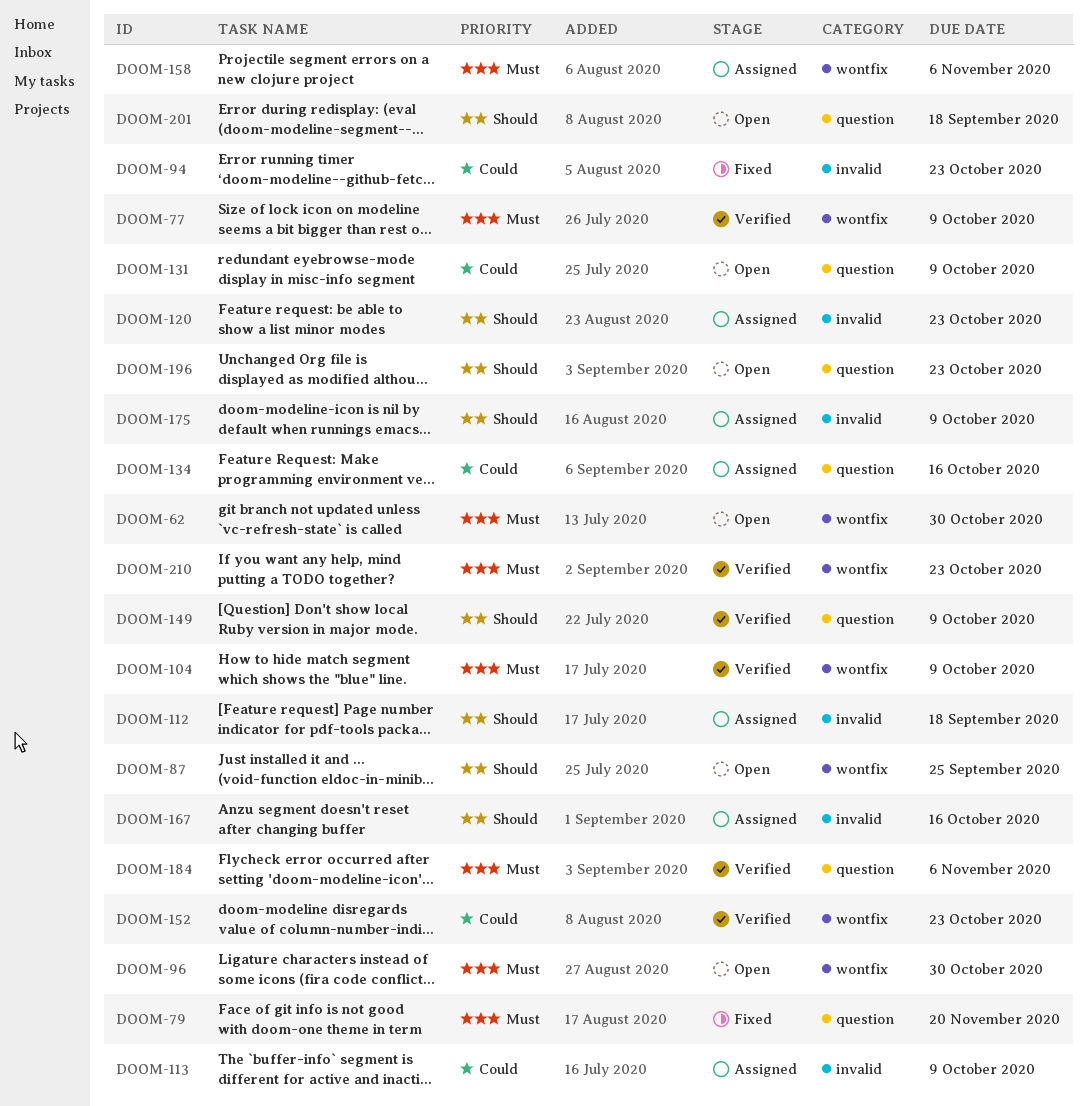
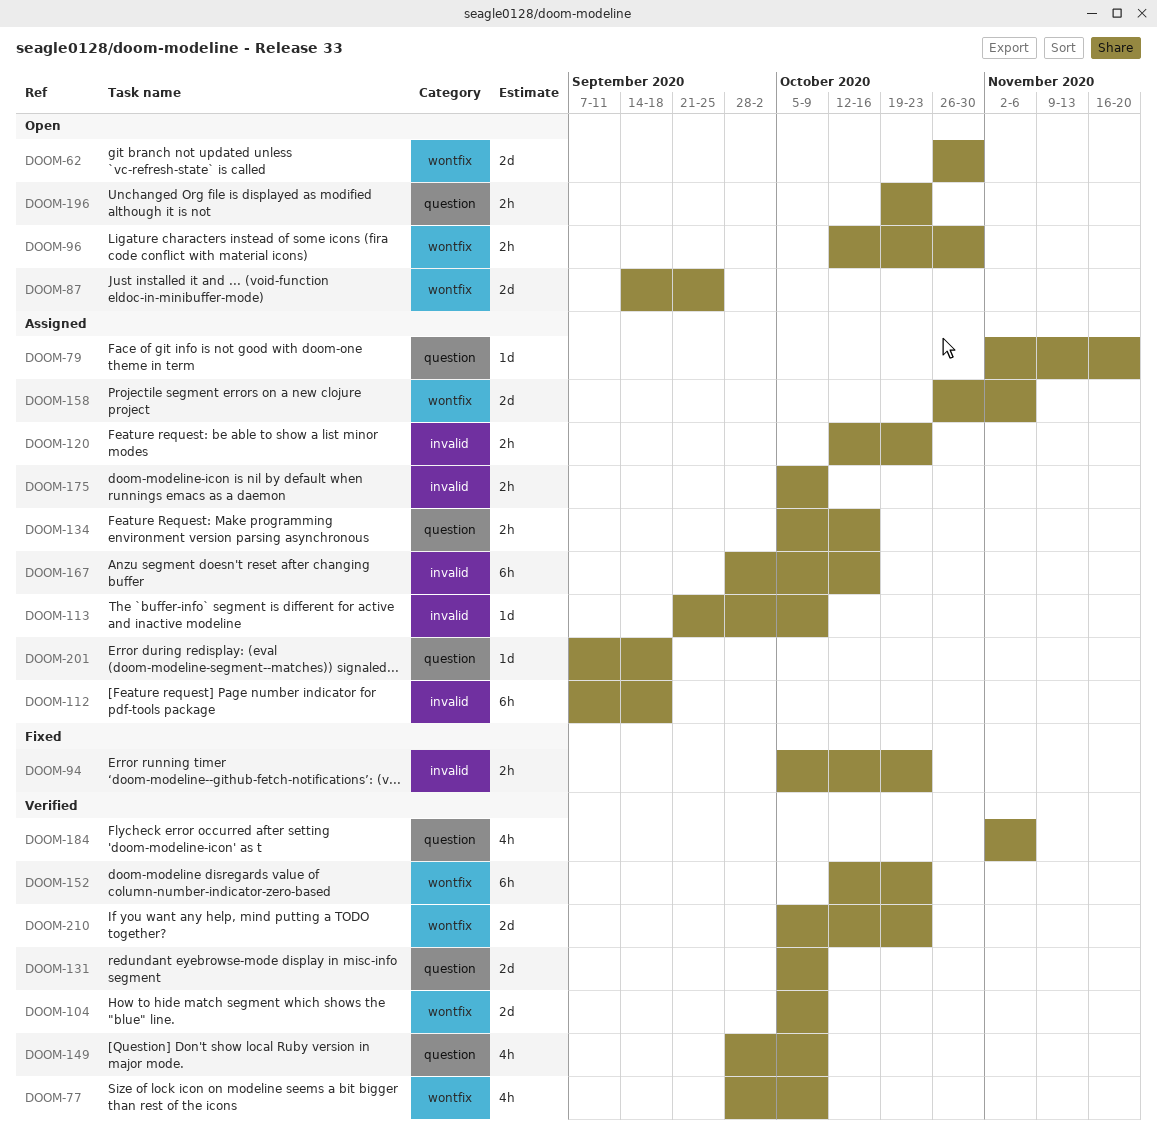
DOOM-79, status: Fixed -> Assigned
DOOM-131, status: Open -> Verified
DOOM-201, status: Open -> Assigned

